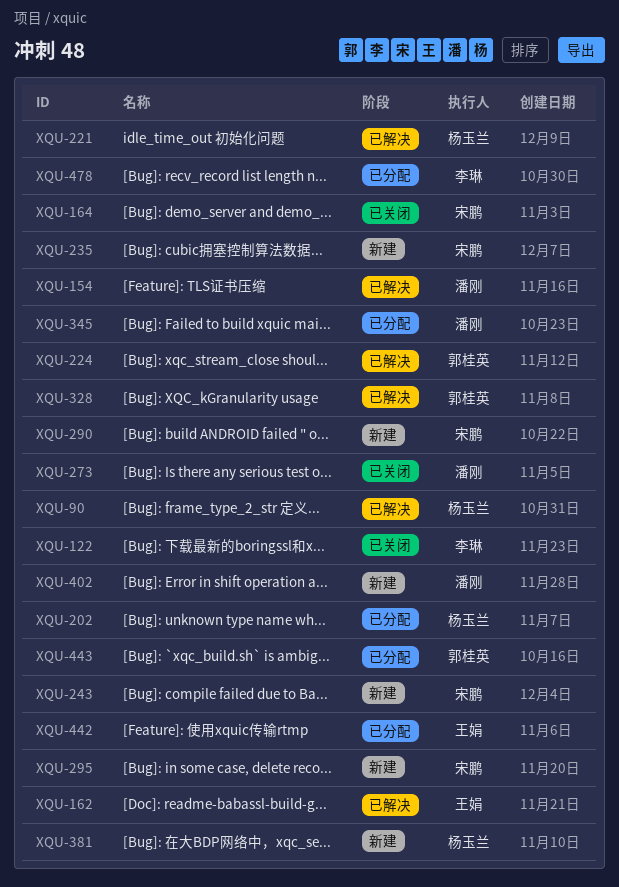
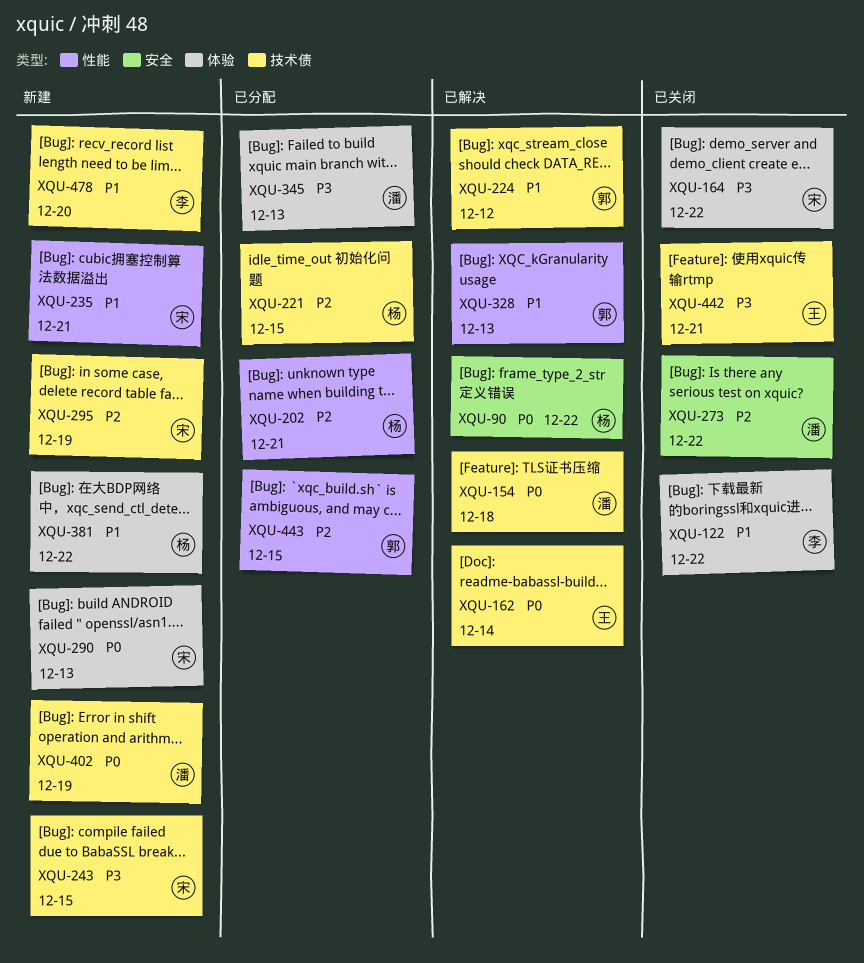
XQU-221, status: 已解决 -> 已分配
XQU-442, status: 已分配 -> 已关闭
XQU-478, status: 已分配 -> 新建

